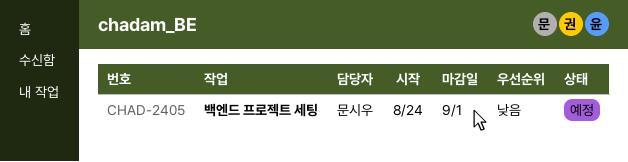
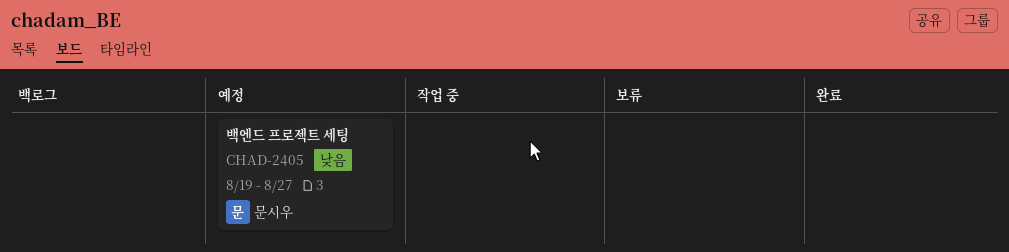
CHAD-2405, start: Aug 24 -> Aug 19
CHAD-2405, due: Sep 1 -> Aug 27

